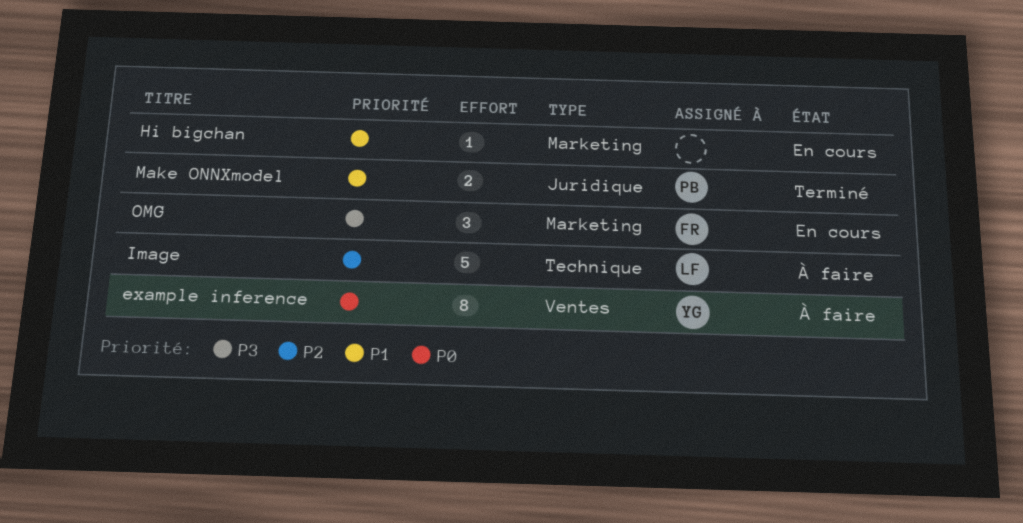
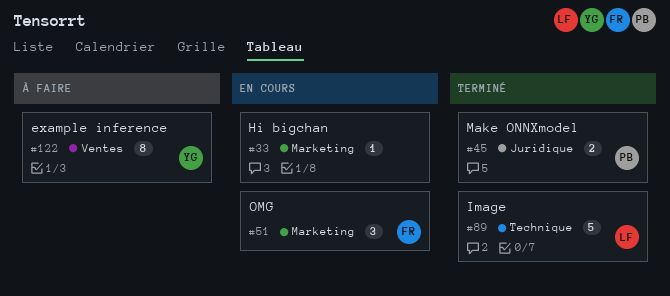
Image, status: À faire -> Terminé

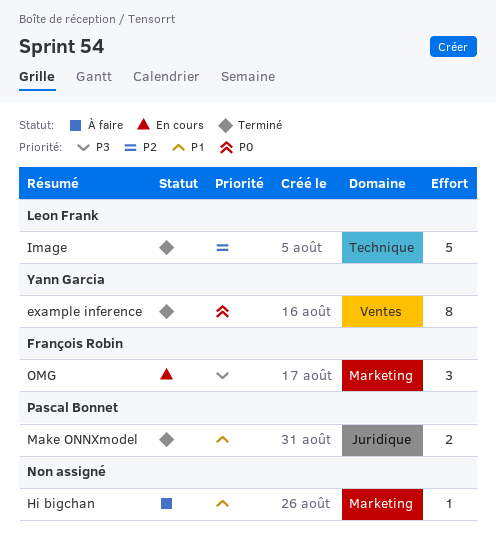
example inference, status: À faire -> Terminé
Hi bigchan, status: En cours -> À faire

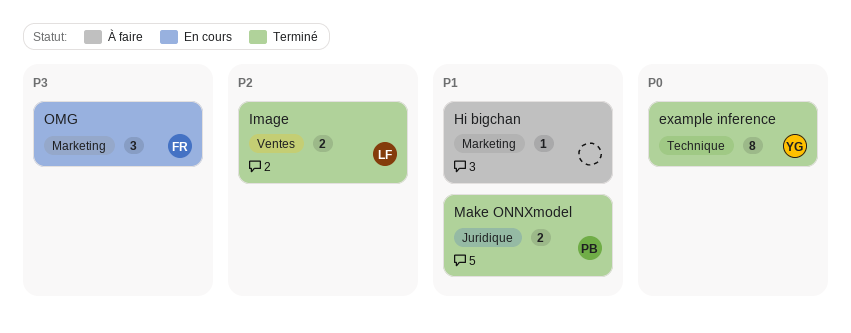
example inference, label: Ventes -> Technique
Image, label: Technique -> Ventes
Image, estimate: 5 -> 2

